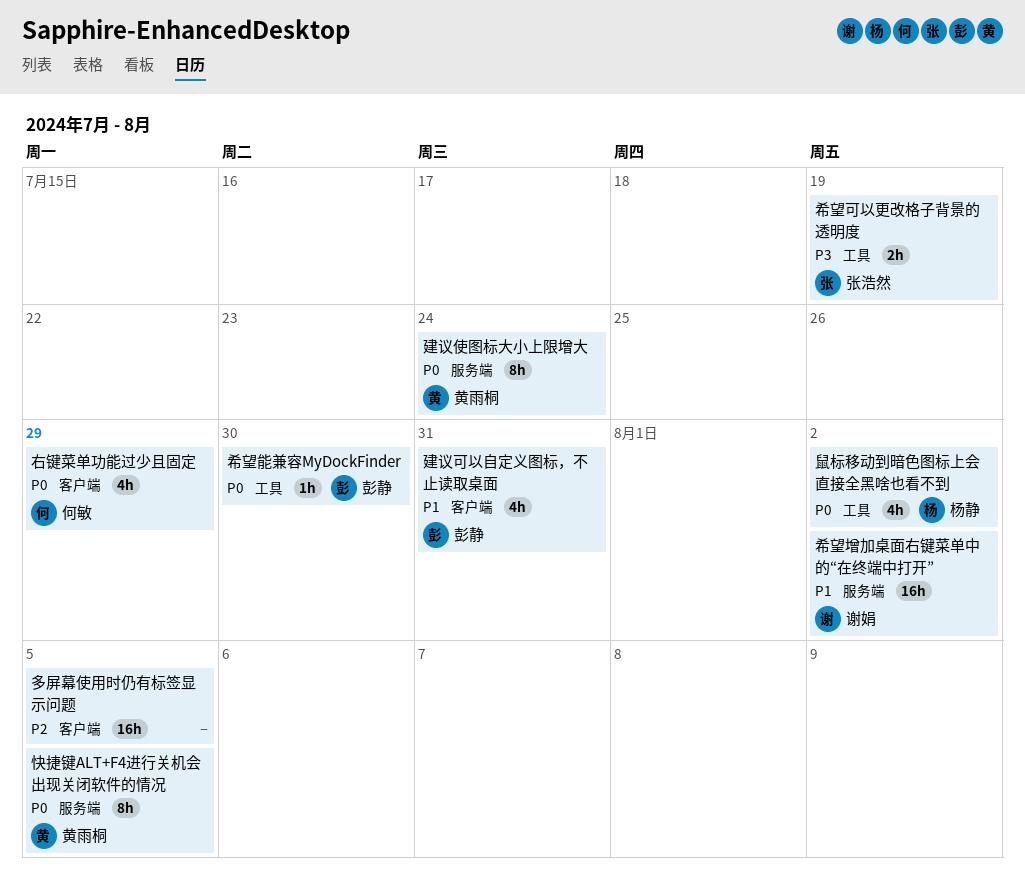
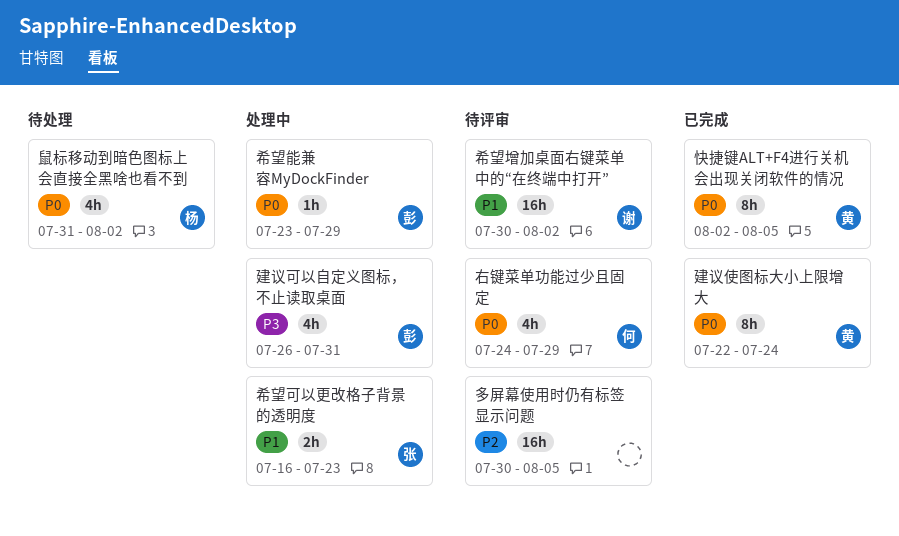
希望可以更改格子背景的透明度, priority: P3 -> P1
希望可以更改格子背景的透明度, due: Jul 19 -> Jul 23
希望能兼容MyDockFinder, due: Jul 30 -> Jul 29
建议可以自定义图标，不止读取桌面, priority: P1 -> P3

